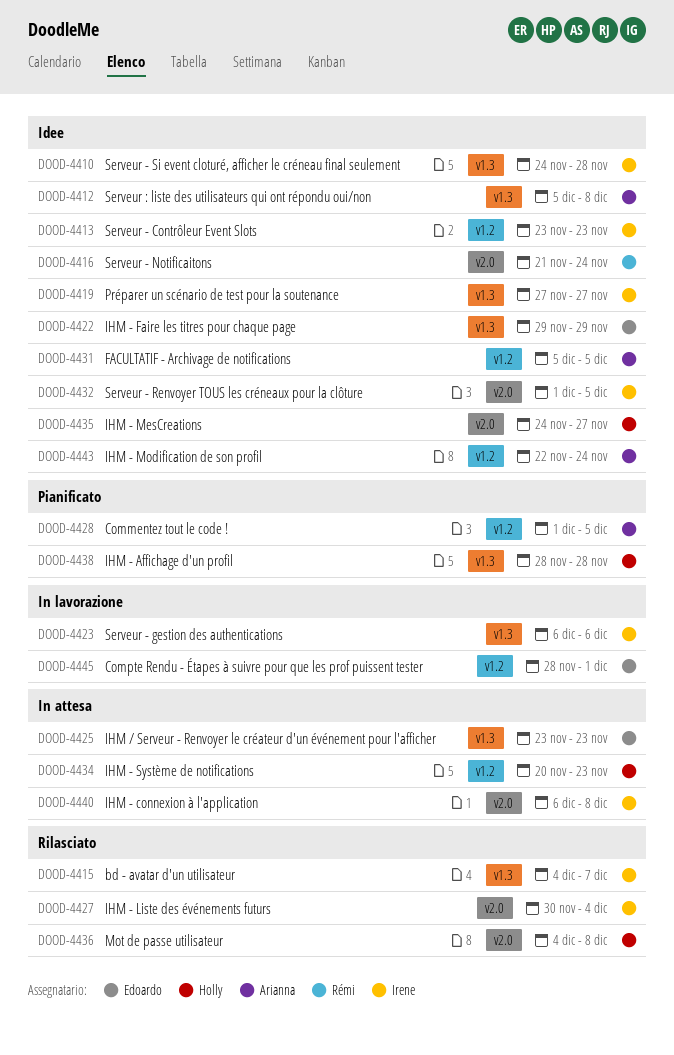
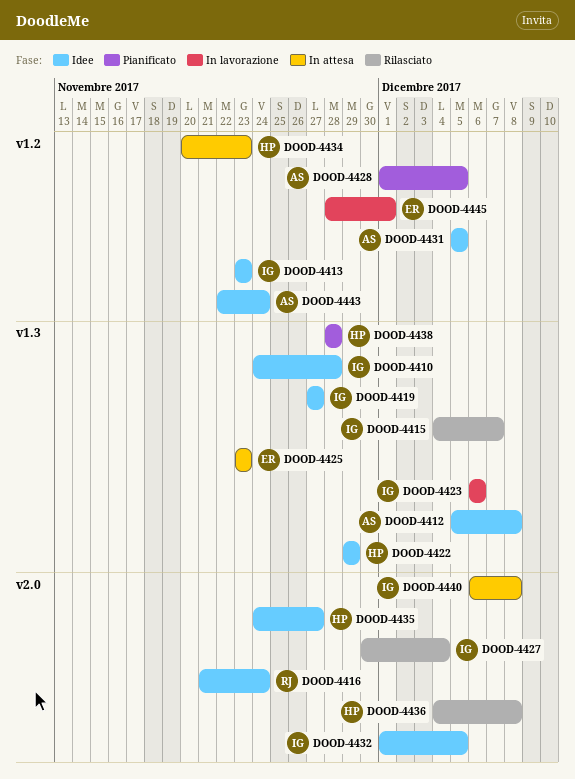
DOOD-4422, owner: Edoardo -> Holly

